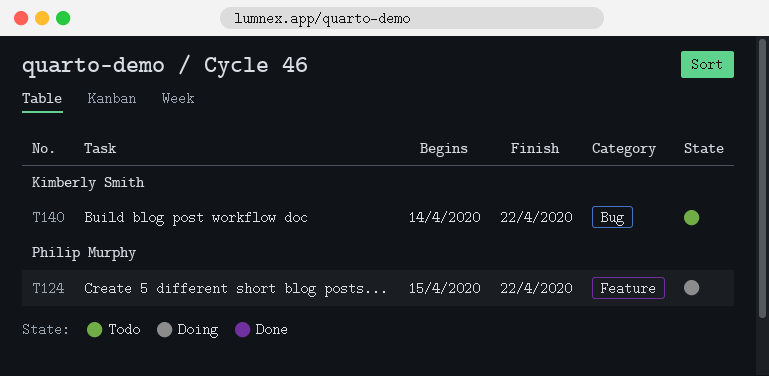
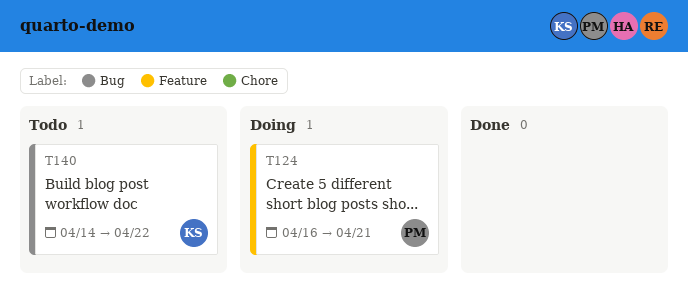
T124, start: Apr 15 -> Apr 16
T124, due: Apr 22 -> Apr 21

